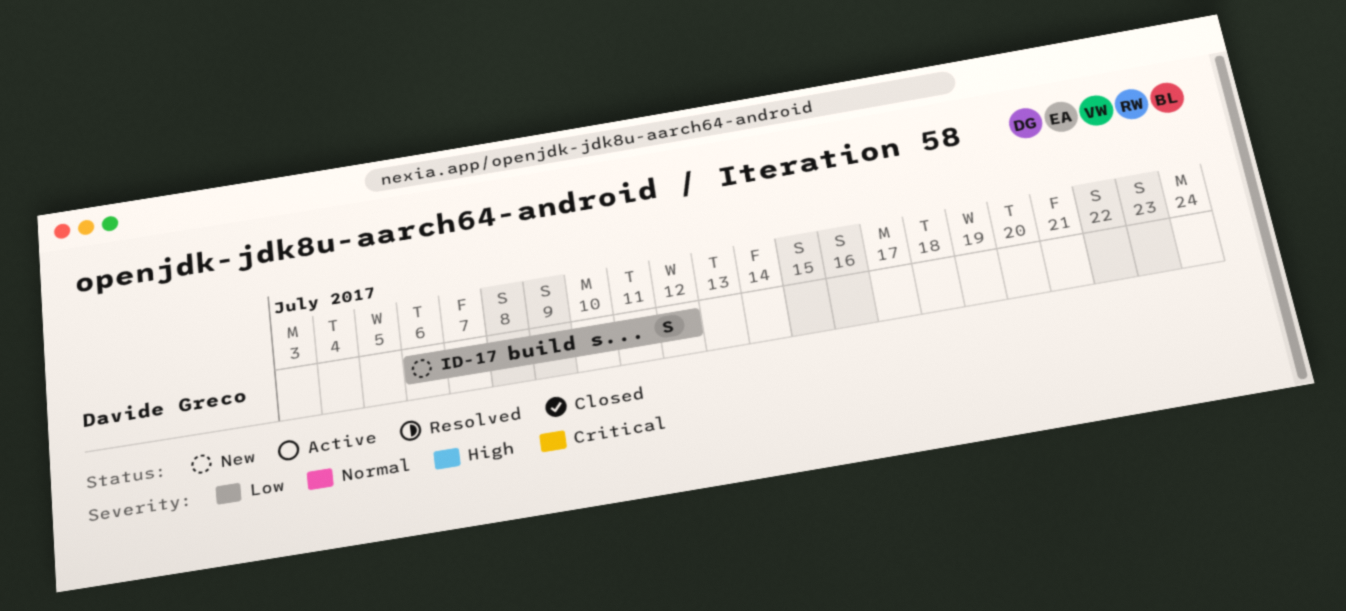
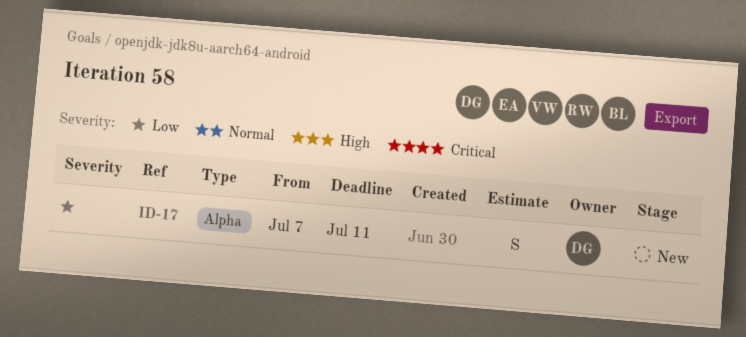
ID-17, start: Jul 6 -> Jul 7
ID-17, due: Jul 12 -> Jul 11

